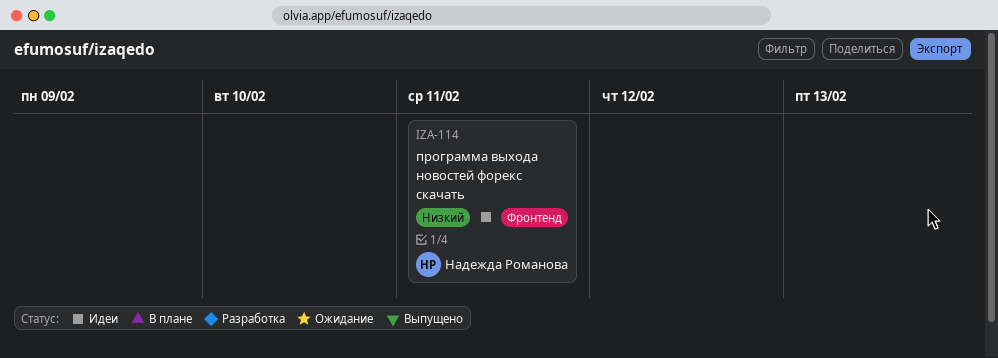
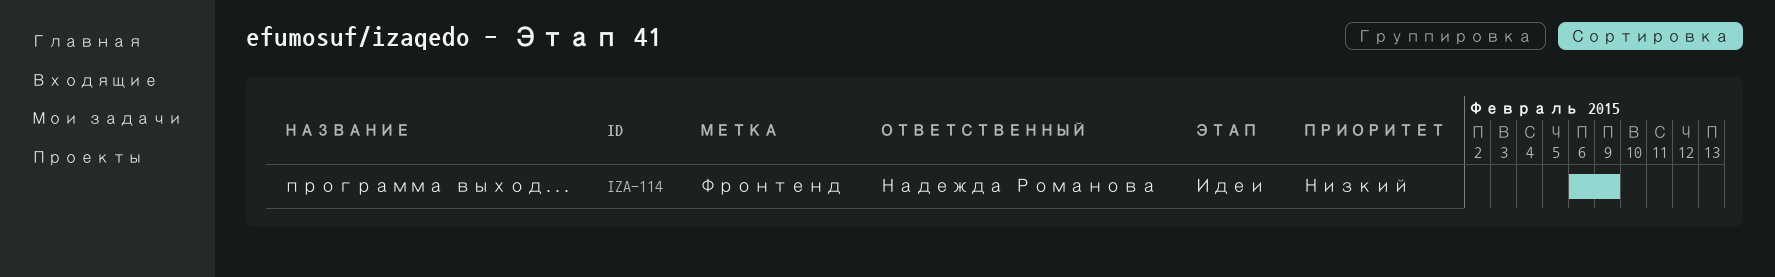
IZA-114, due: Feb 11 -> Feb 9

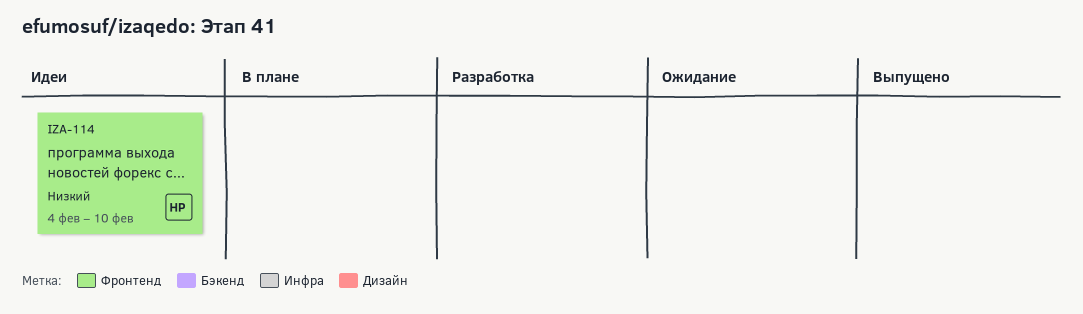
IZA-114, start: Feb 6 -> Feb 4
IZA-114, due: Feb 9 -> Feb 10

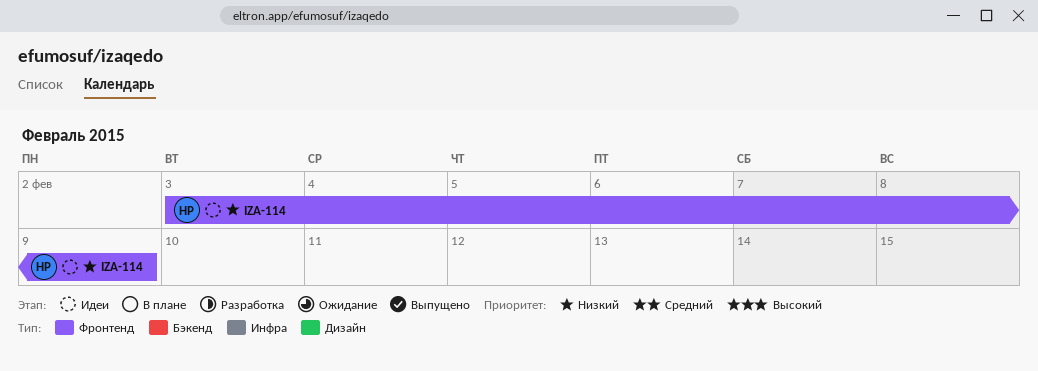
IZA-114, start: Feb 4 -> Feb 3
IZA-114, due: Feb 10 -> Feb 9

